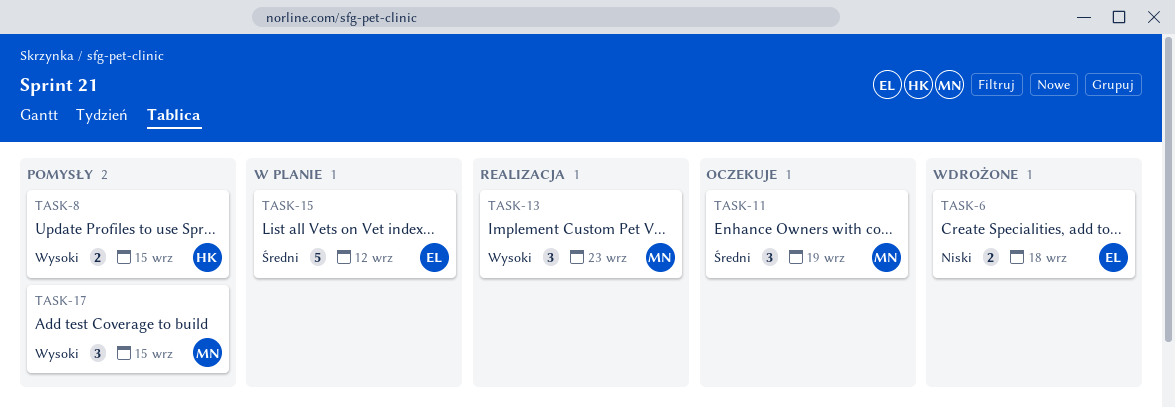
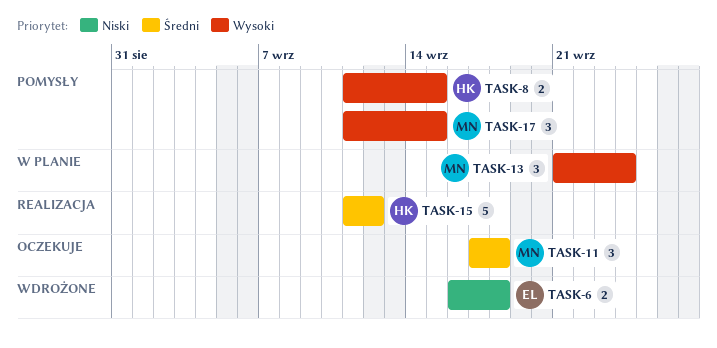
TASK-11, due: Sep 19 -> Sep 18
TASK-13, status: Realizacja -> W planie
TASK-13, due: Sep 23 -> Sep 24
TASK-15, status: W planie -> Realizacja
TASK-15, owner: EL -> HK

